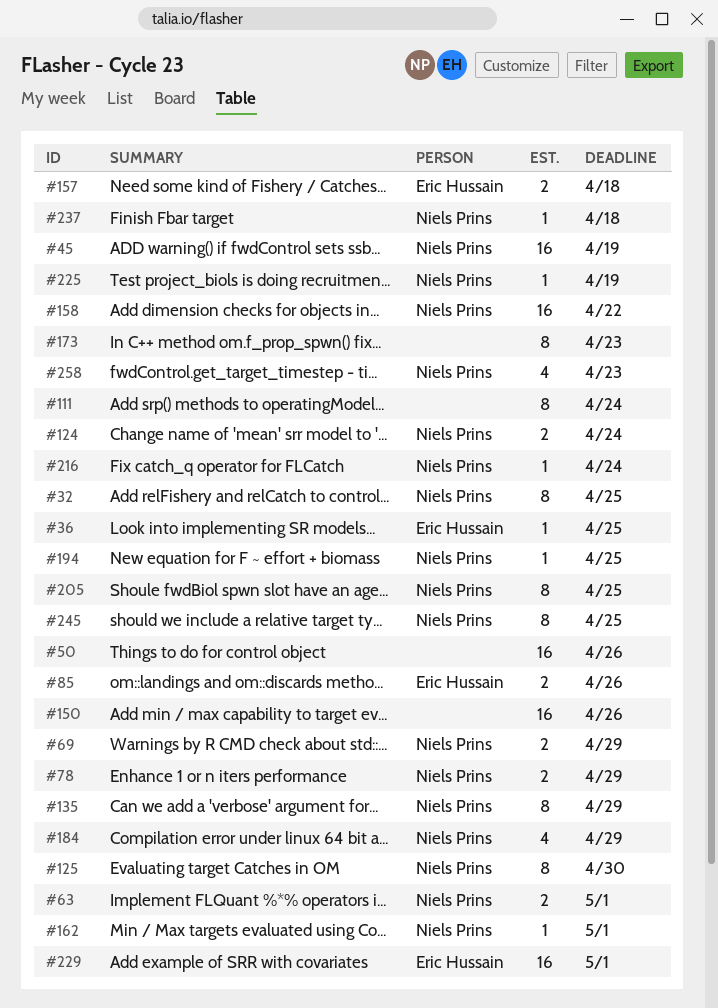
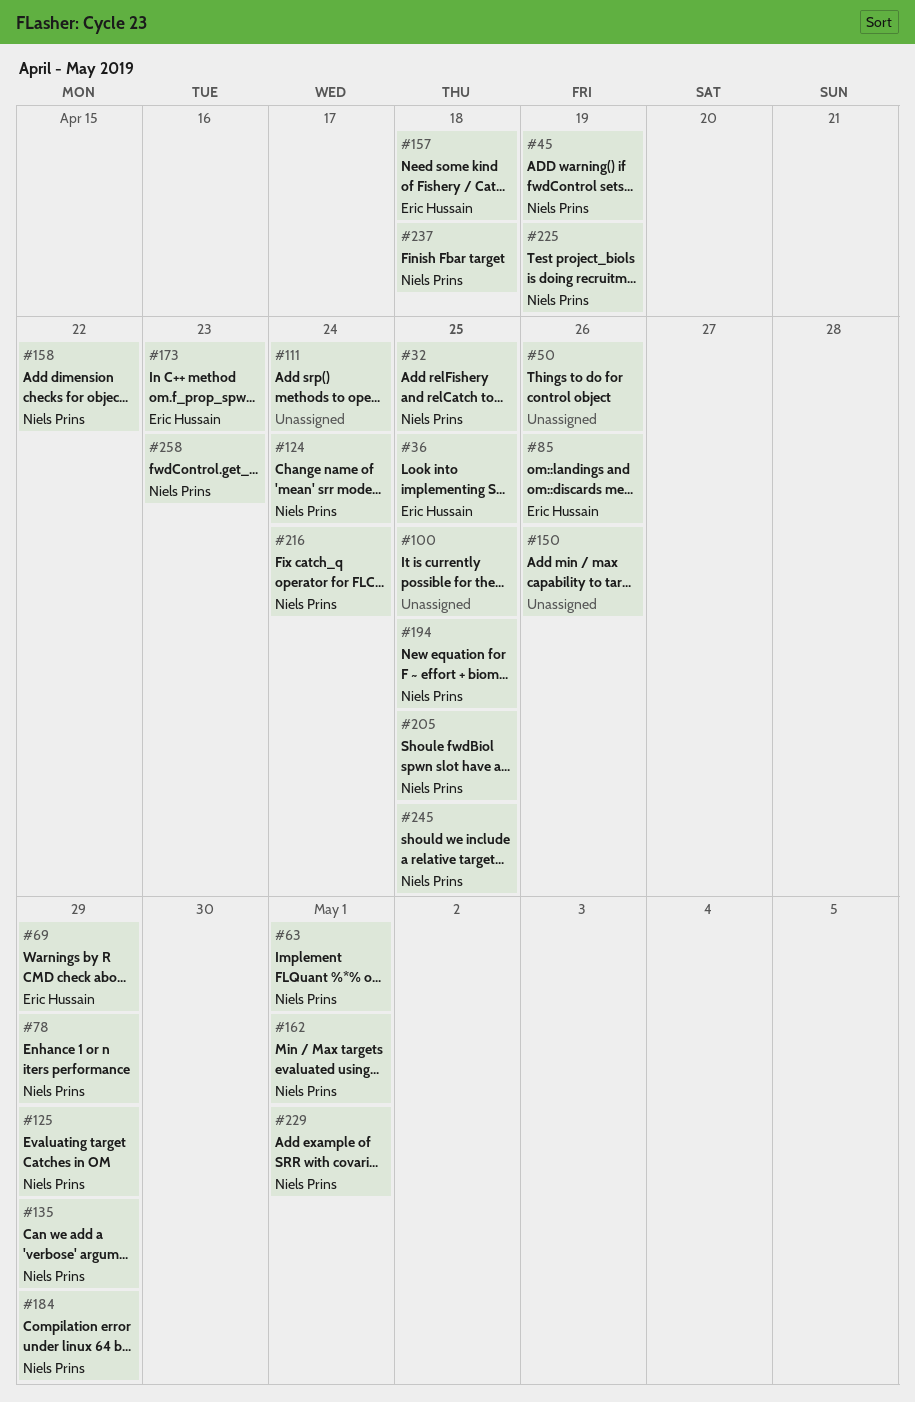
#69, owner: Niels Prins -> Eric Hussain
#100: none -> present
#125, due: Apr 30 -> Apr 29
#173, owner: none -> Eric Hussain
#229, owner: Eric Hussain -> Niels Prins

